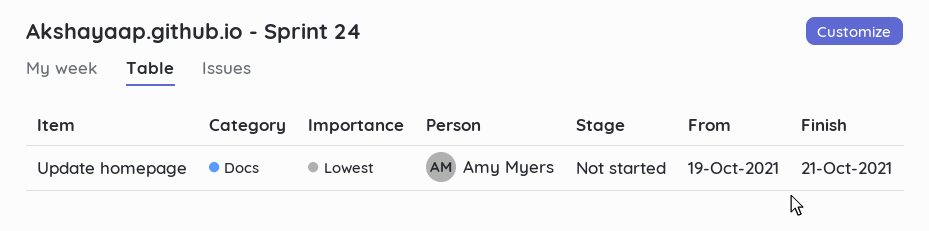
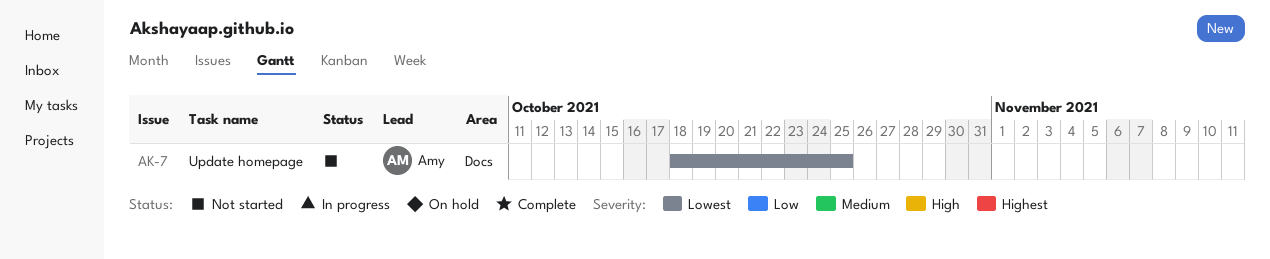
Update homepage, start: Oct 19 -> Oct 18
Update homepage, due: Oct 21 -> Oct 25

